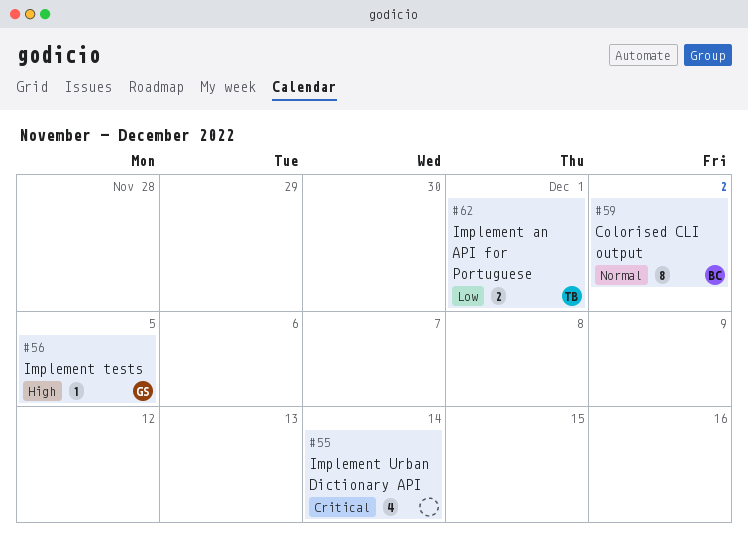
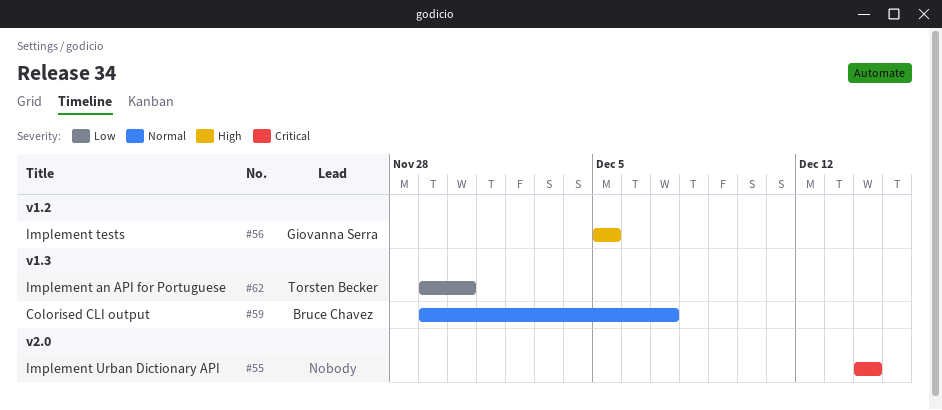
#59, due: Dec 2 -> Dec 7
#62, due: Dec 1 -> Nov 30

